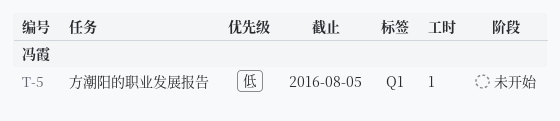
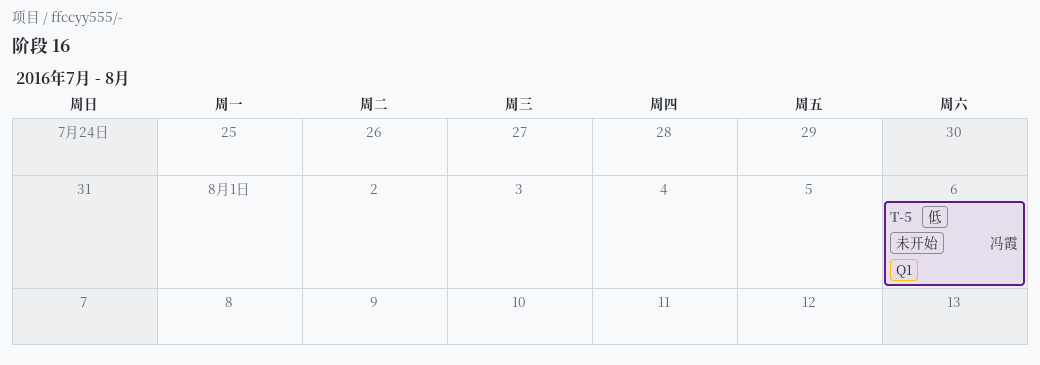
T-5, due: Aug 5 -> Aug 6

